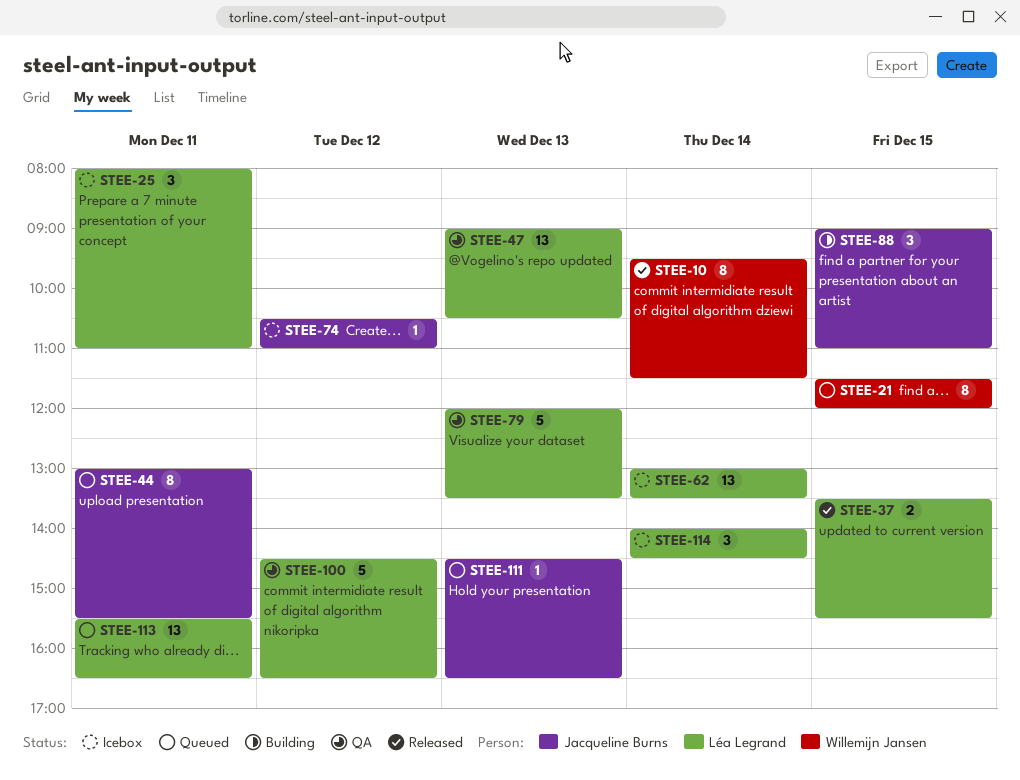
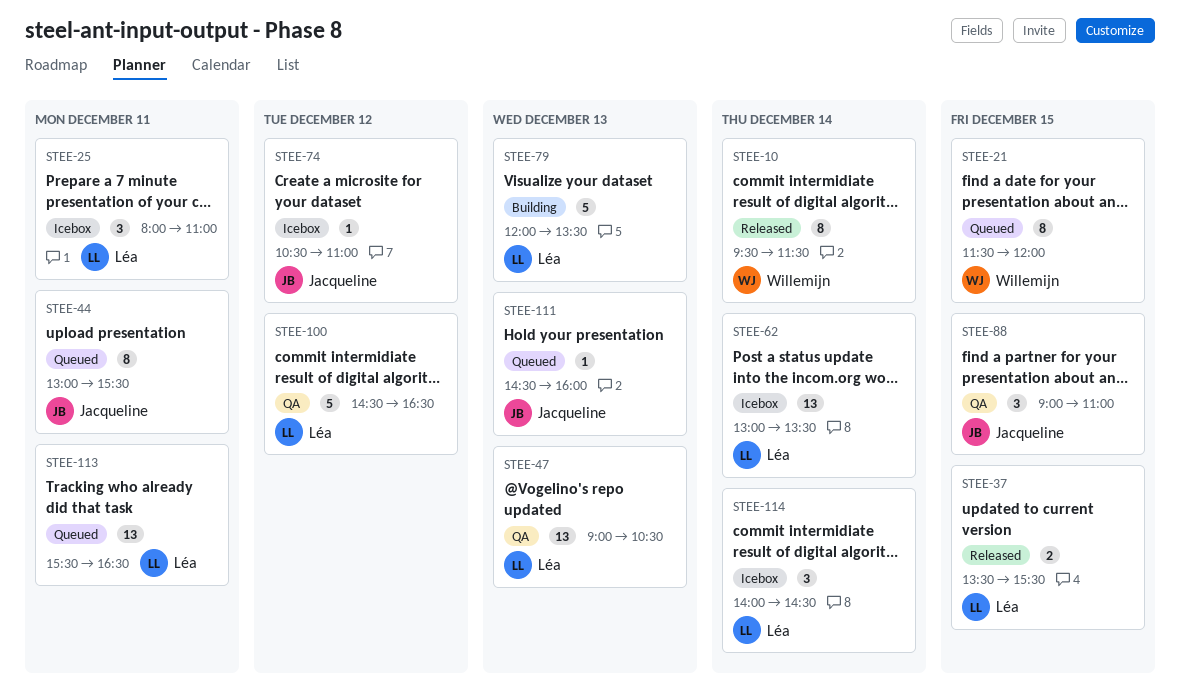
STEE-79, status: QA -> Building
STEE-88, status: Building -> QA
STEE-111, ends: 16:30 -> 16:00

